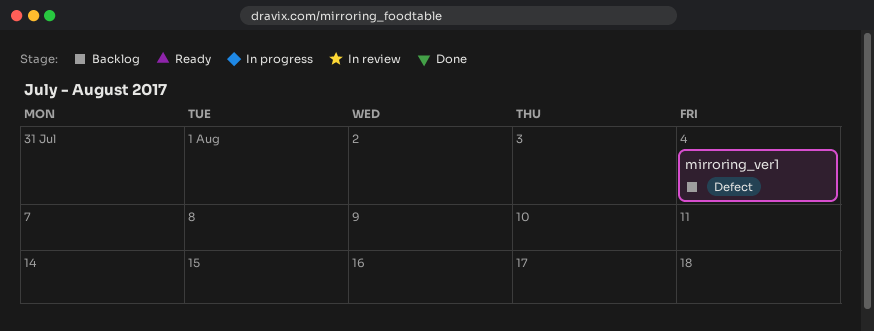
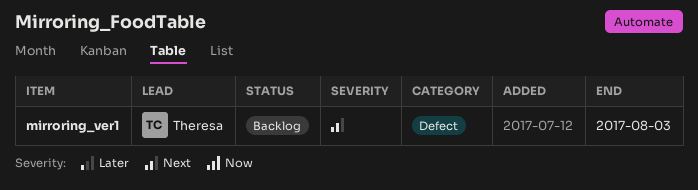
mirroring_ver1, due: Aug 4 -> Aug 3

